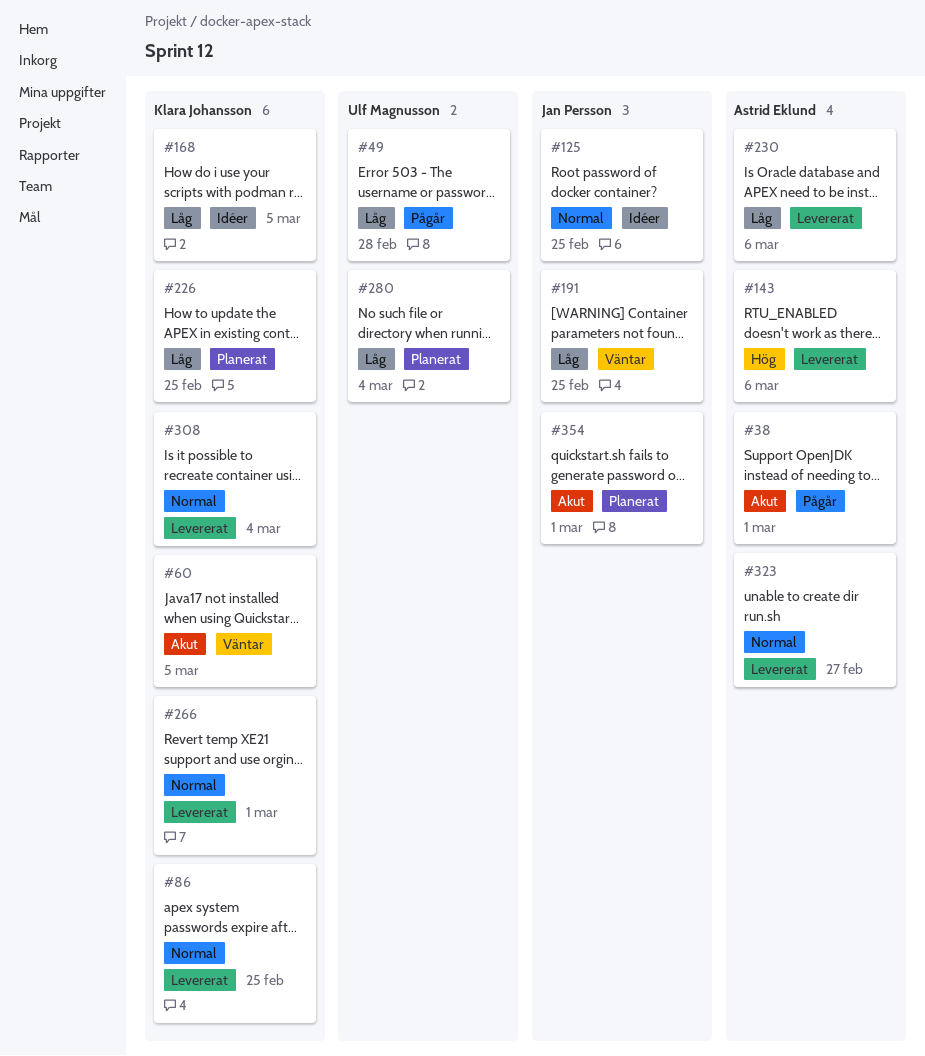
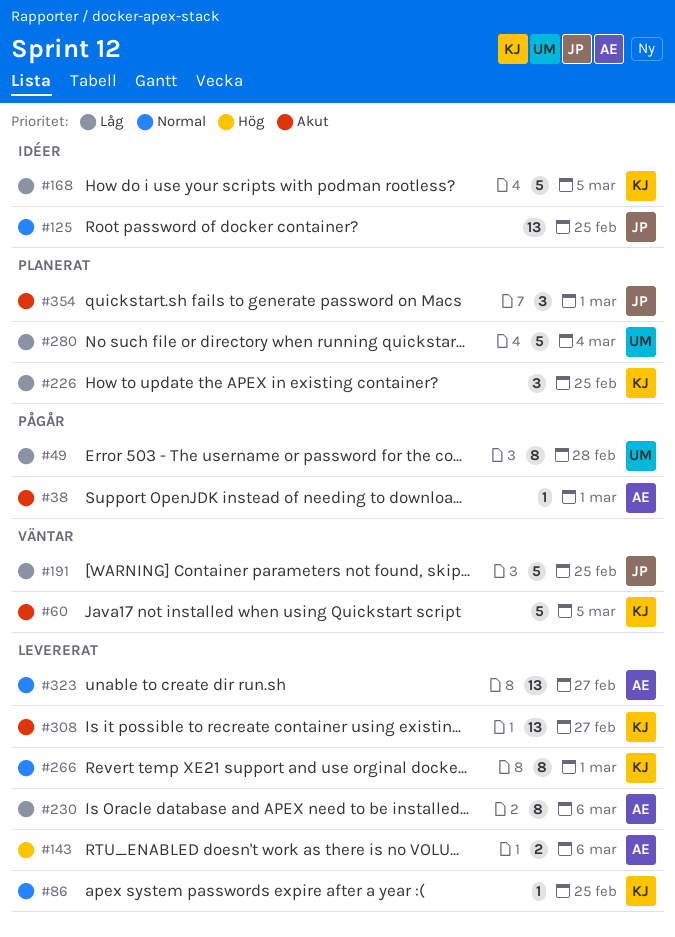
#308, priority: Normal -> Akut
#308, due: Mar 4 -> Feb 27

